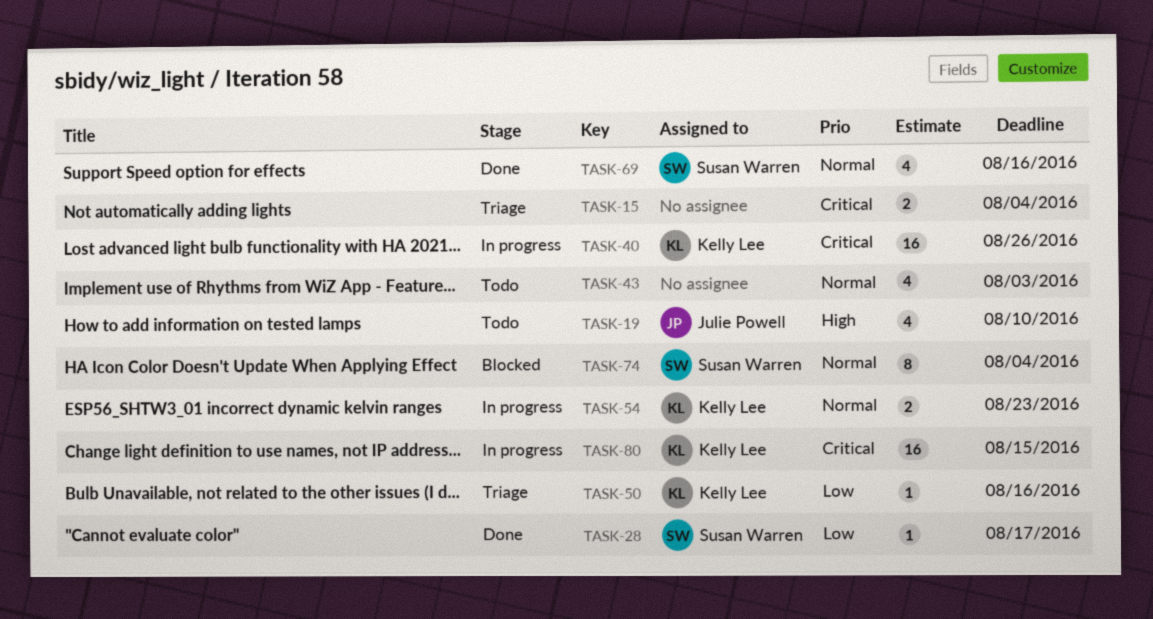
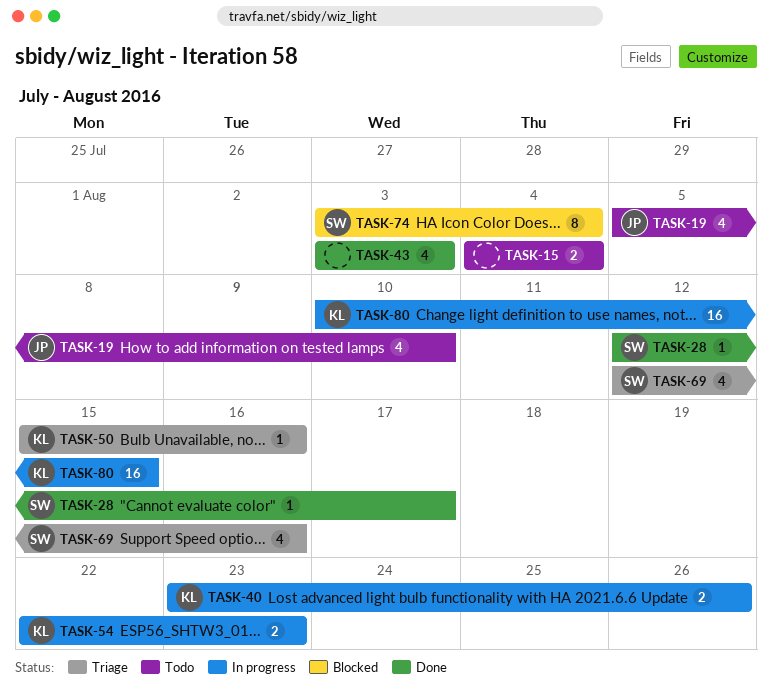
TASK-15, status: Triage -> Todo
TASK-40, estimate: 16 -> 2
TASK-43, status: Todo -> Done
TASK-69, status: Done -> Triage

